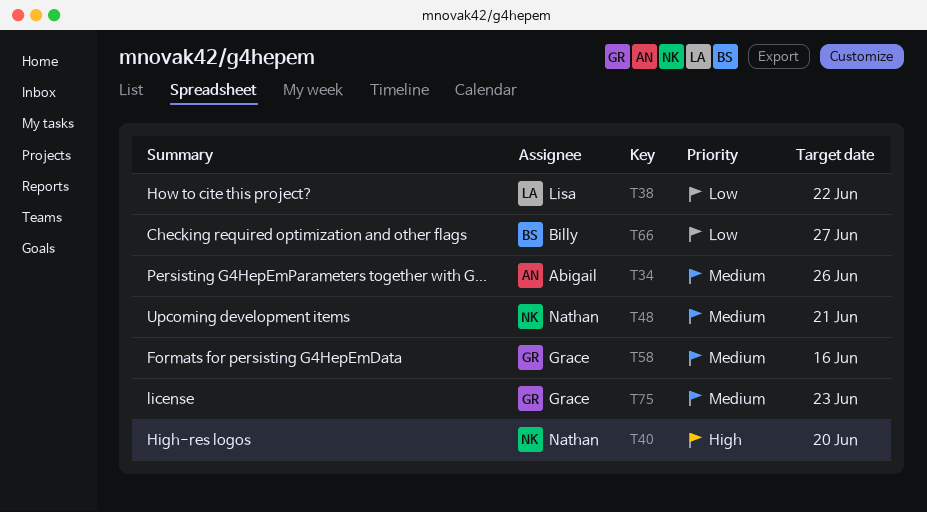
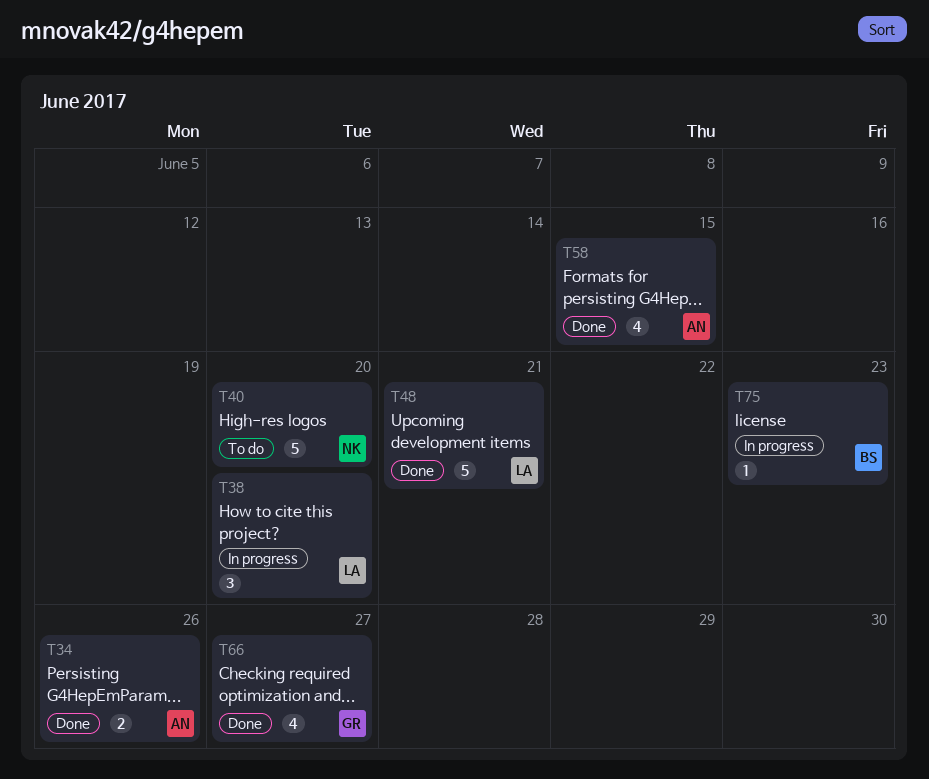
T38, due: Jun 22 -> Jun 20
T48, owner: Nathan -> Lisa
T58, owner: Grace -> Abigail
T58, due: Jun 16 -> Jun 15
T66, owner: Billy -> Grace
T75, owner: Grace -> Billy

